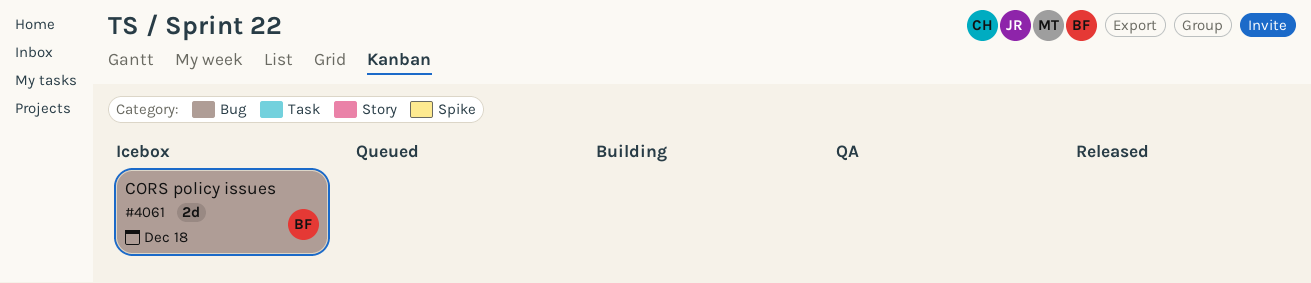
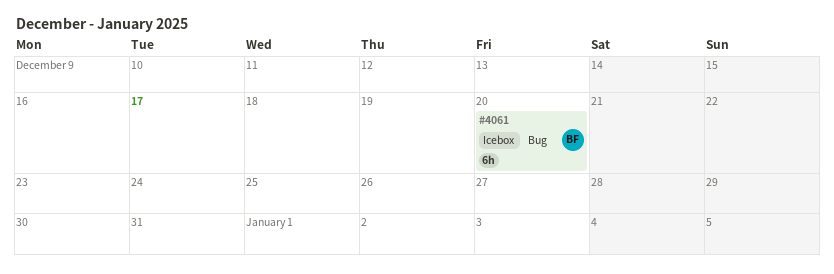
#4061, estimate: 2d -> 6h
#4061, due: Dec 18 -> Dec 20

